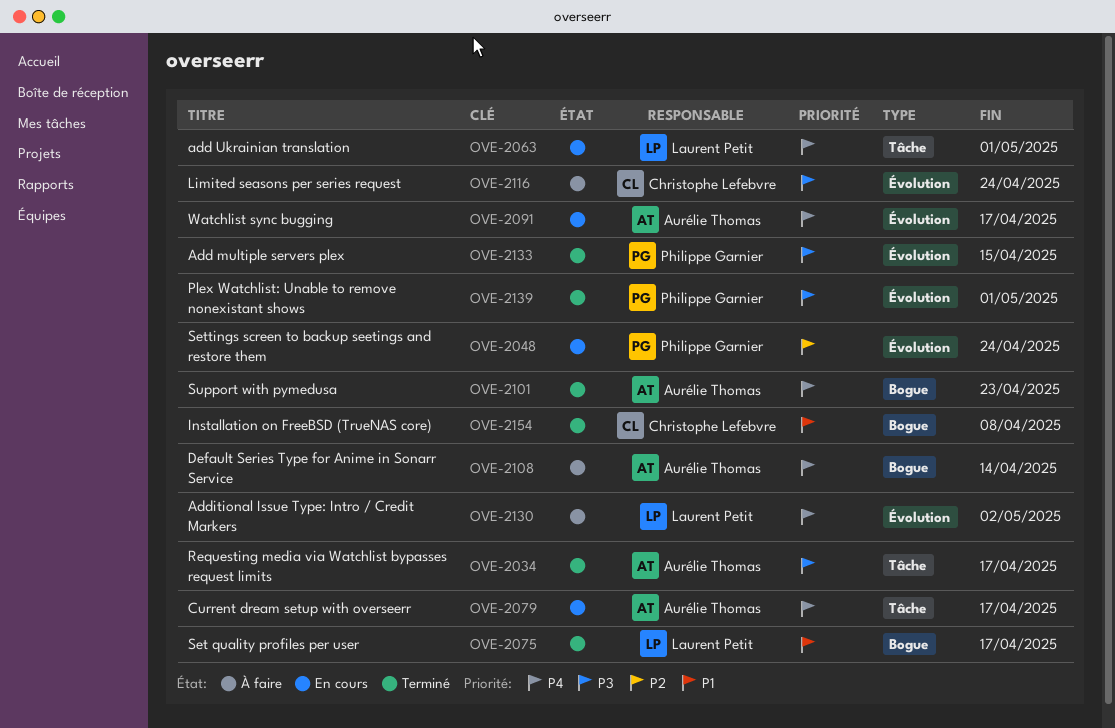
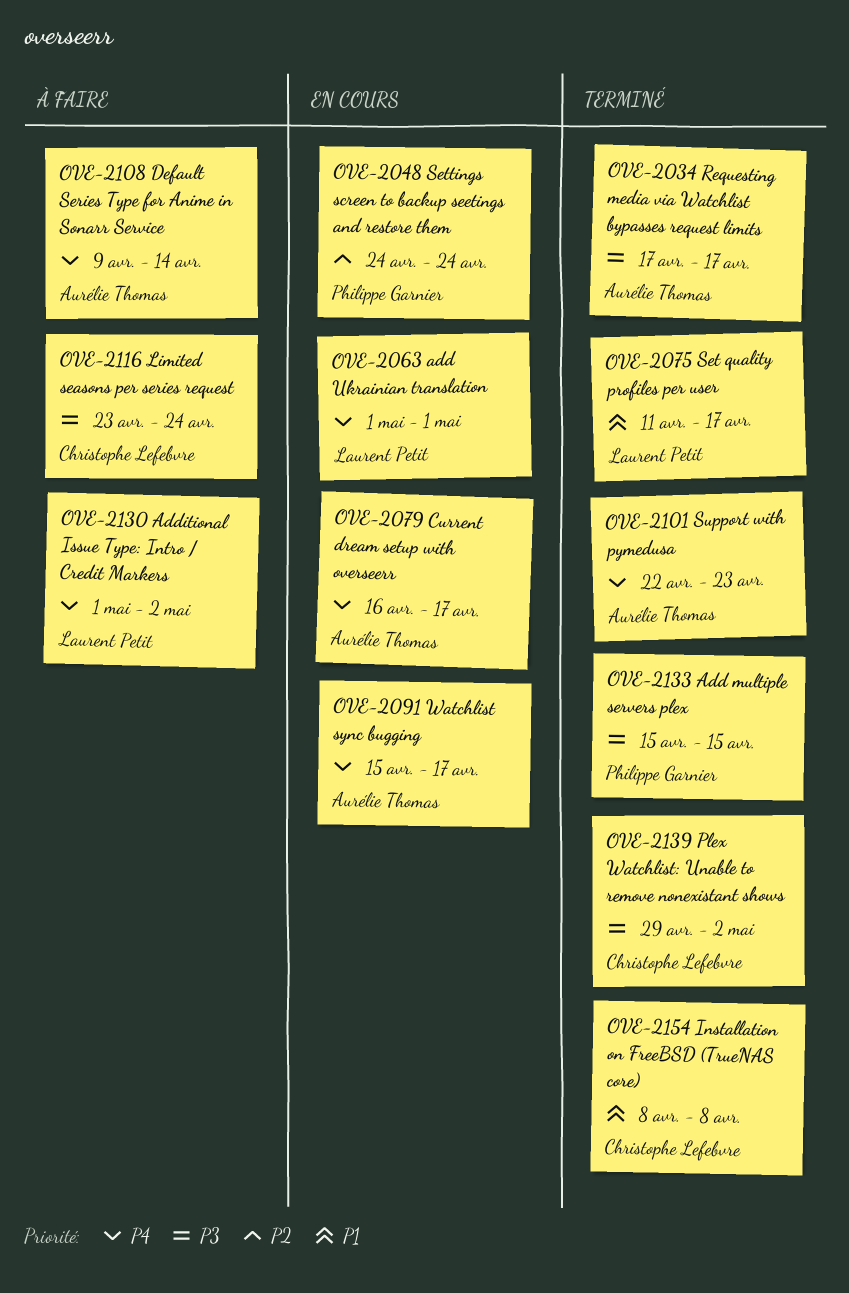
OVE-2139, owner: Philippe Garnier -> Christophe Lefebvre
OVE-2139, due: May 1 -> May 2

